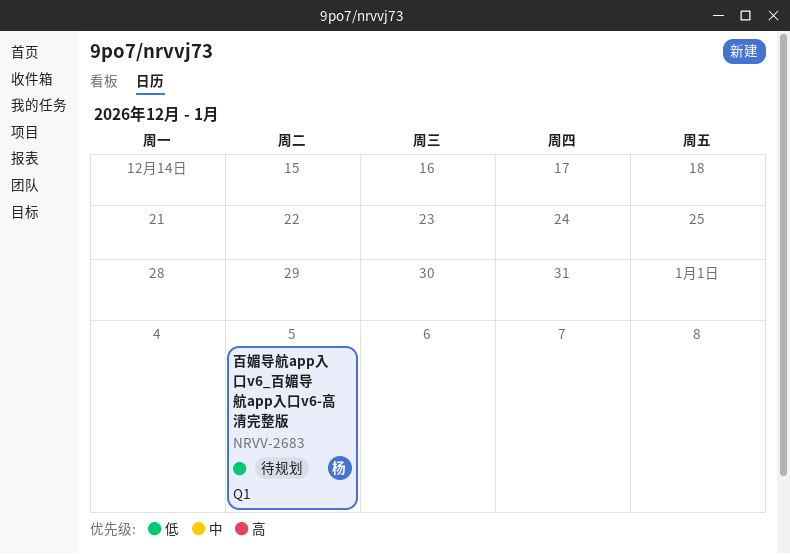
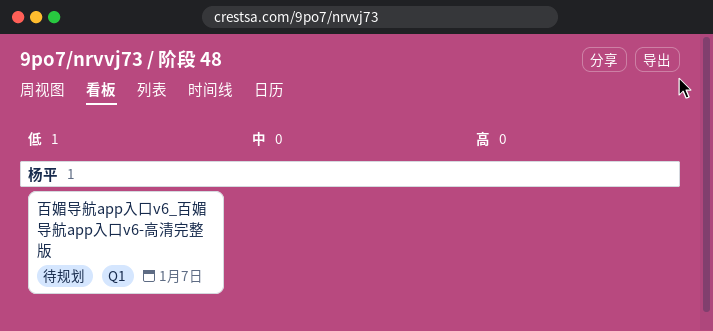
百媚导航app入口v6_百媚导航app入口v6-高清完整版, due: Jan 5 -> Jan 7

